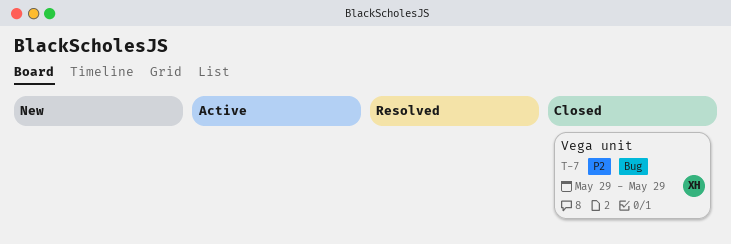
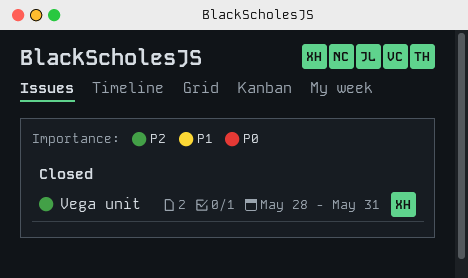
Vega unit, start: May 29 -> May 28
Vega unit, due: May 29 -> May 31

